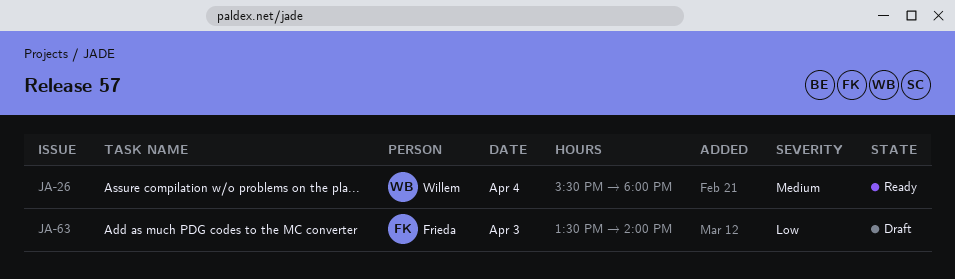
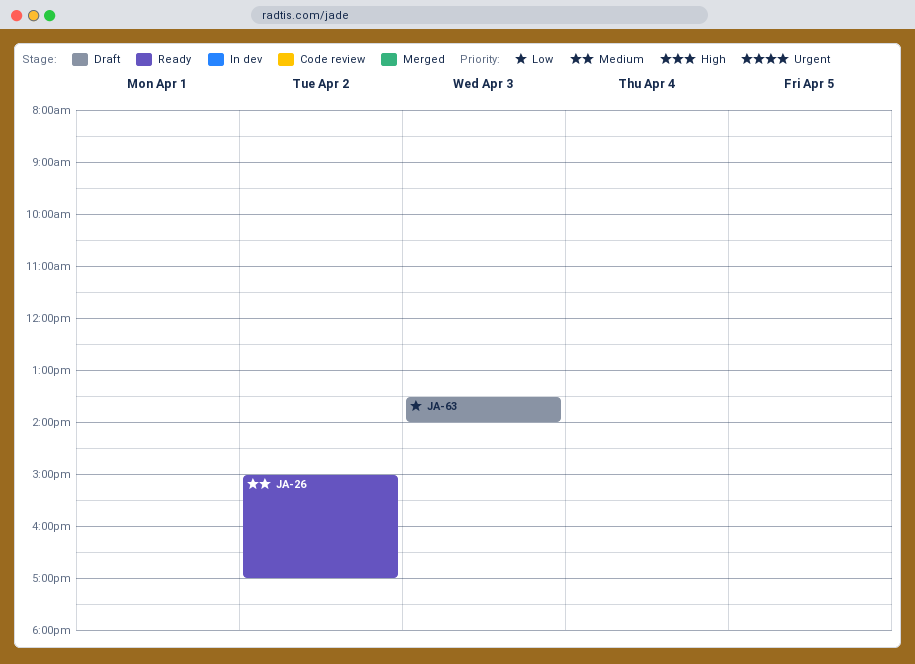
JA-26, day: Apr 4 -> Apr 2
JA-26, begins: 15:30 -> 15:00
JA-26, ends: 18:00 -> 17:00

